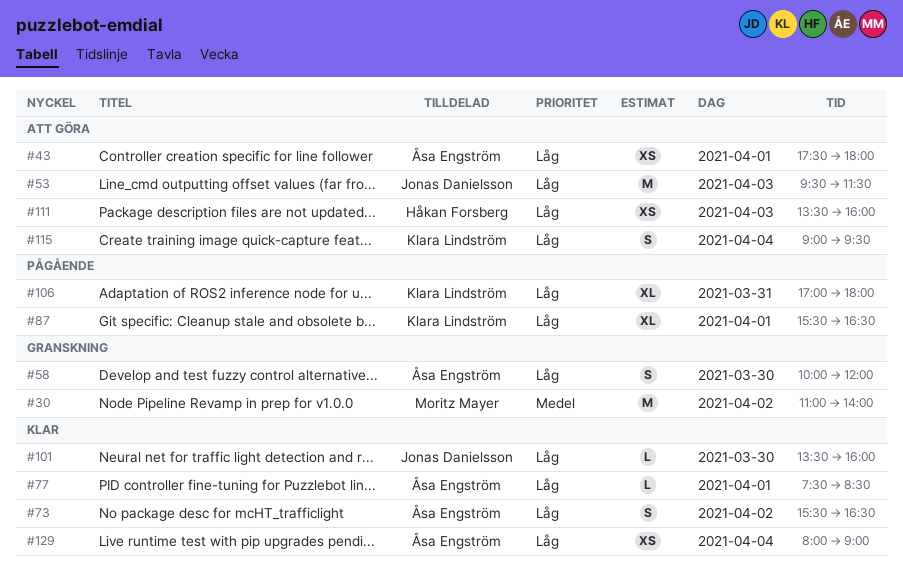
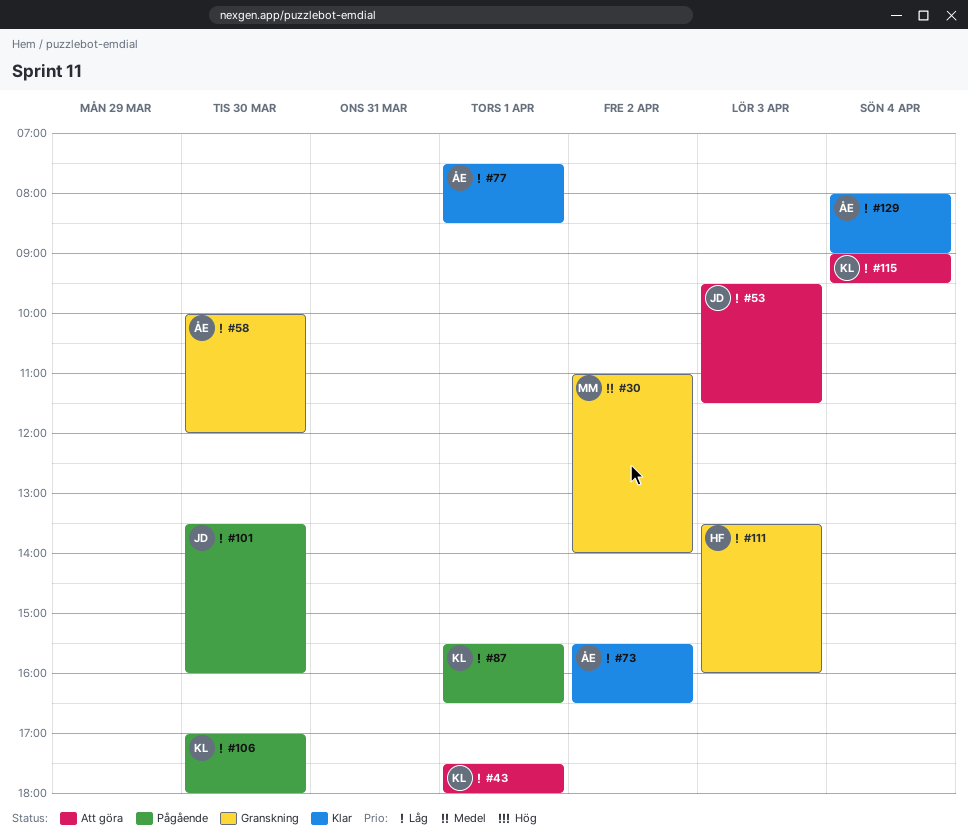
#43, owner: Åsa Engström -> Klara Lindström
#101, status: Klar -> Pågående
#106, day: Mar 31 -> Mar 30
#111, status: Att göra -> Granskning

